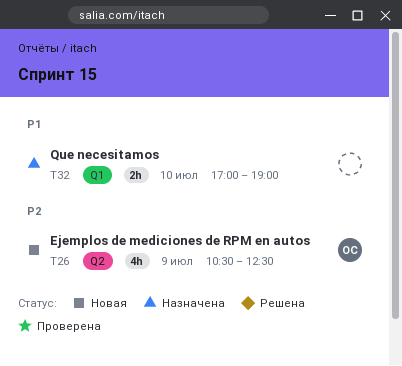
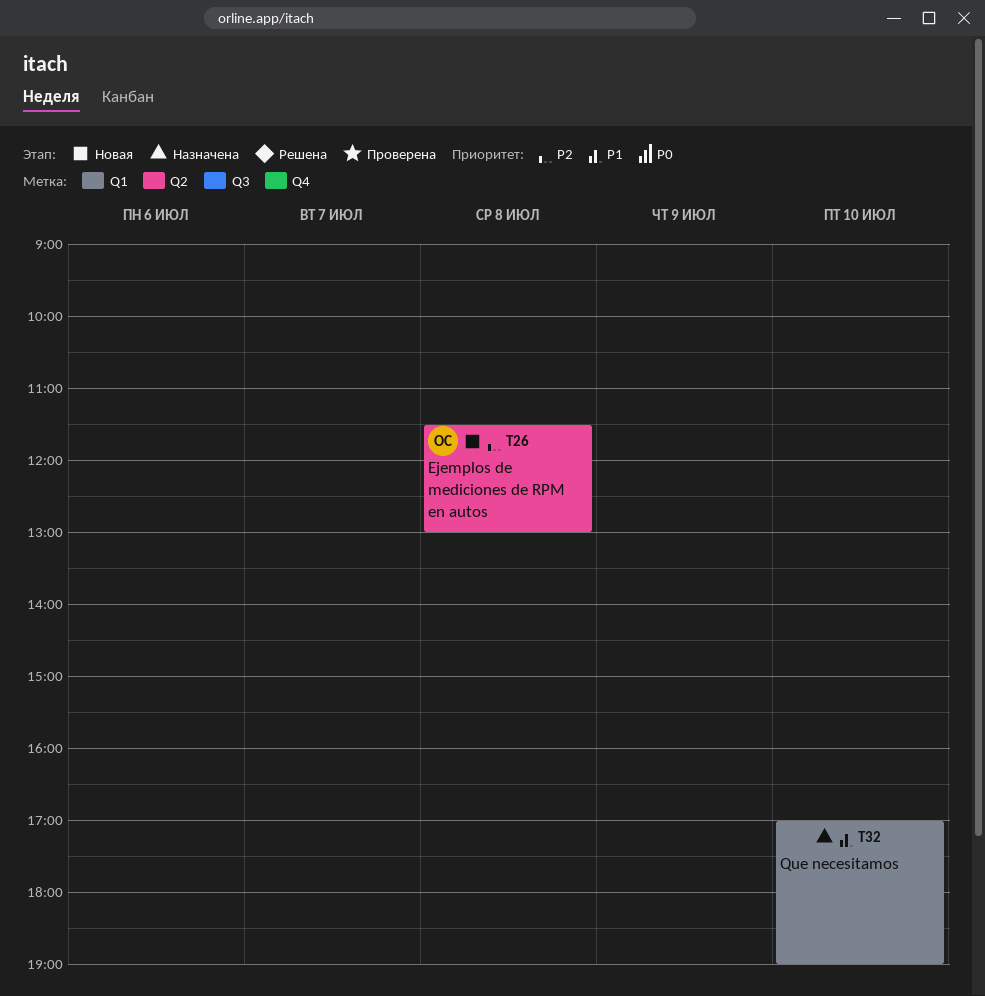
T26, day: Jul 9 -> Jul 8
T26, begins: 10:30 -> 11:30
T26, ends: 12:30 -> 13:00

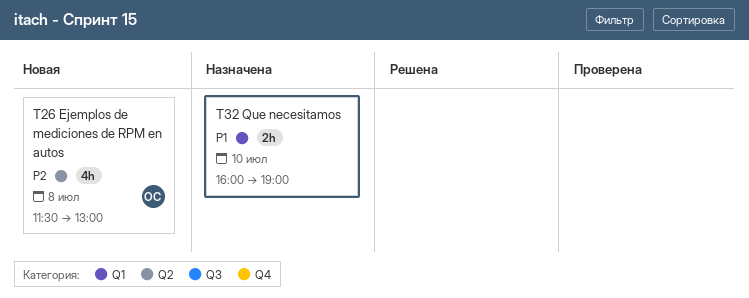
T32, begins: 17:00 -> 16:00

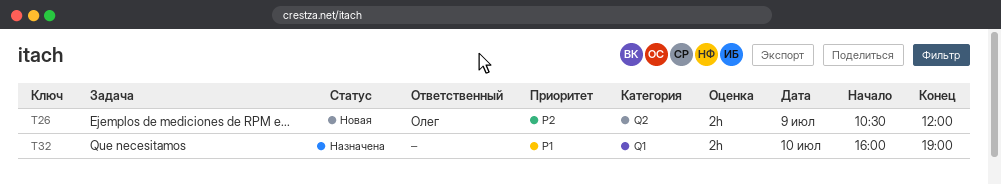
T26, estimate: 4h -> 2h
T26, day: Jul 8 -> Jul 9
T26, begins: 11:30 -> 10:30
T26, ends: 13:00 -> 12:00

